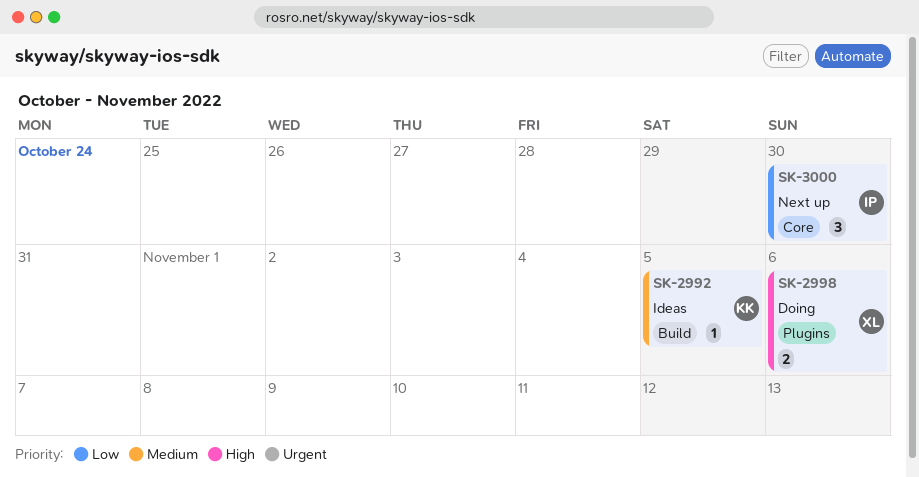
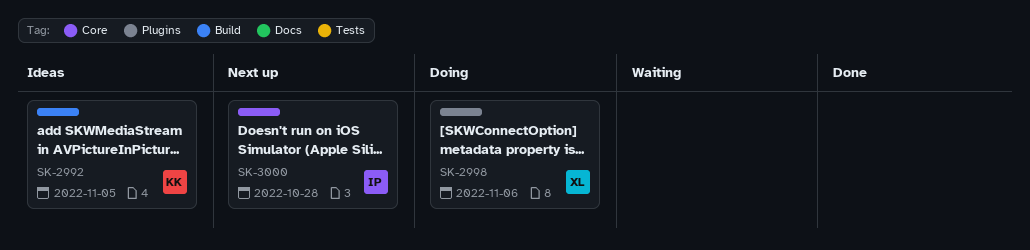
SK-3000, due: Oct 30 -> Oct 28

